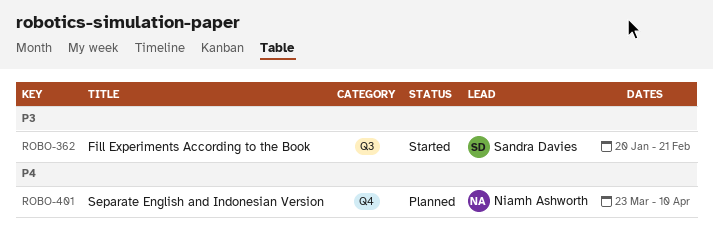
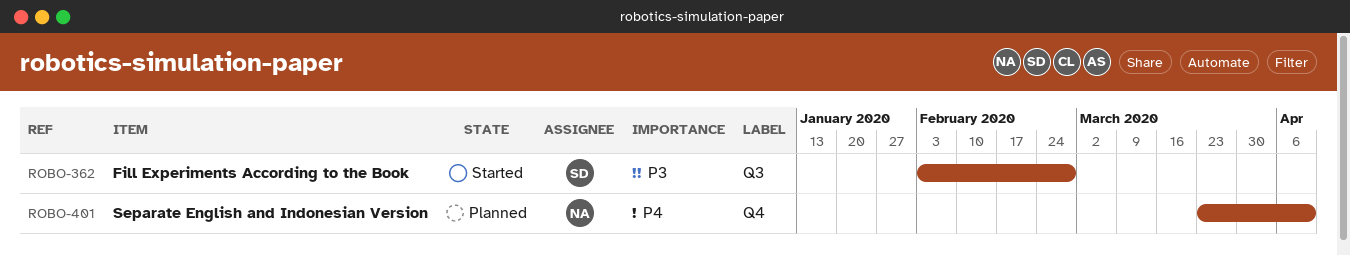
ROBO-362, start: Jan 20 -> Feb 3
ROBO-362, due: Feb 21 -> Feb 28

